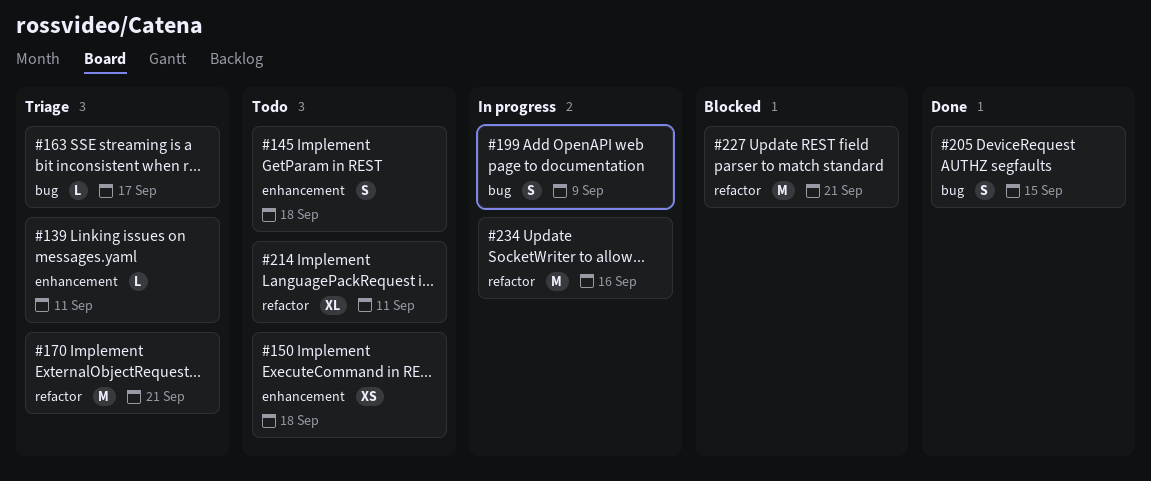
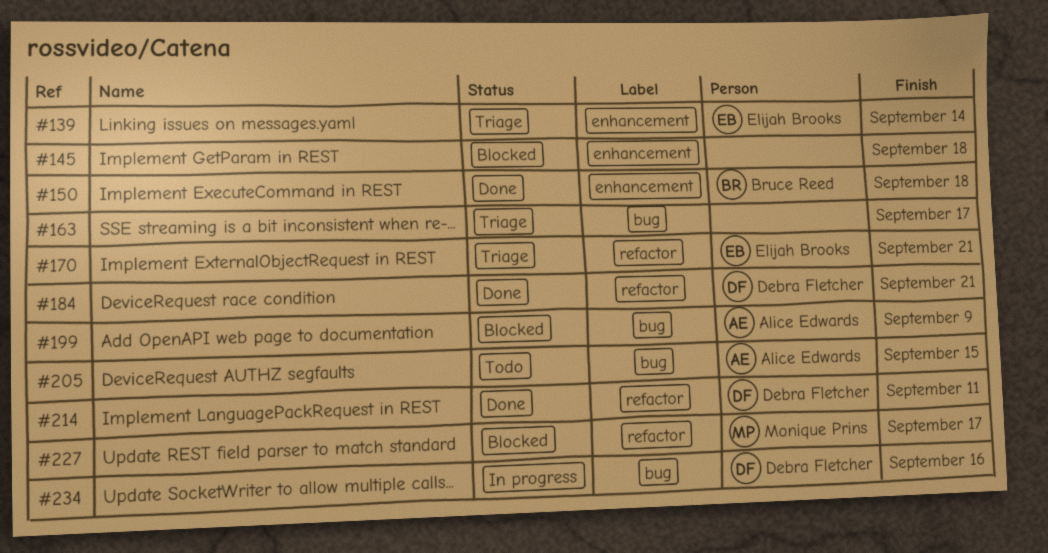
#139, due: Sep 11 -> Sep 14
#145, status: Todo -> Blocked
#150, status: Todo -> Done
#184: none -> present
#199, status: In progress -> Blocked
#205, status: Done -> Todo
#214, status: Todo -> Done
#227, due: Sep 21 -> Sep 17
#234, label: refactor -> bug

